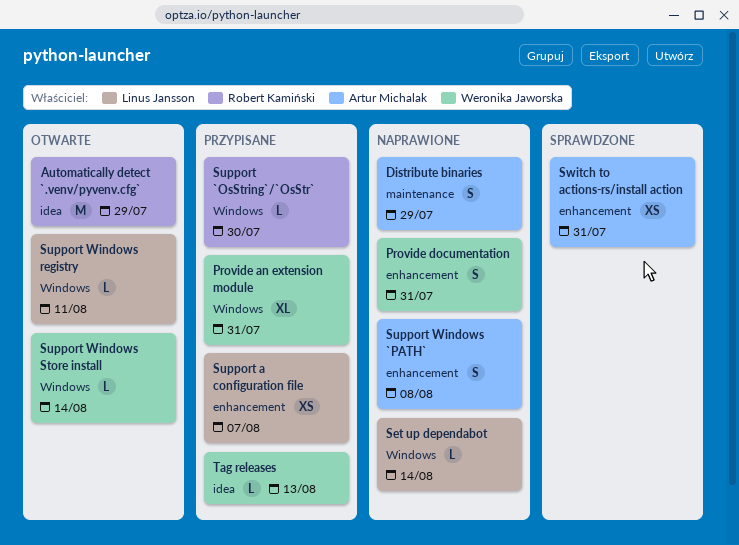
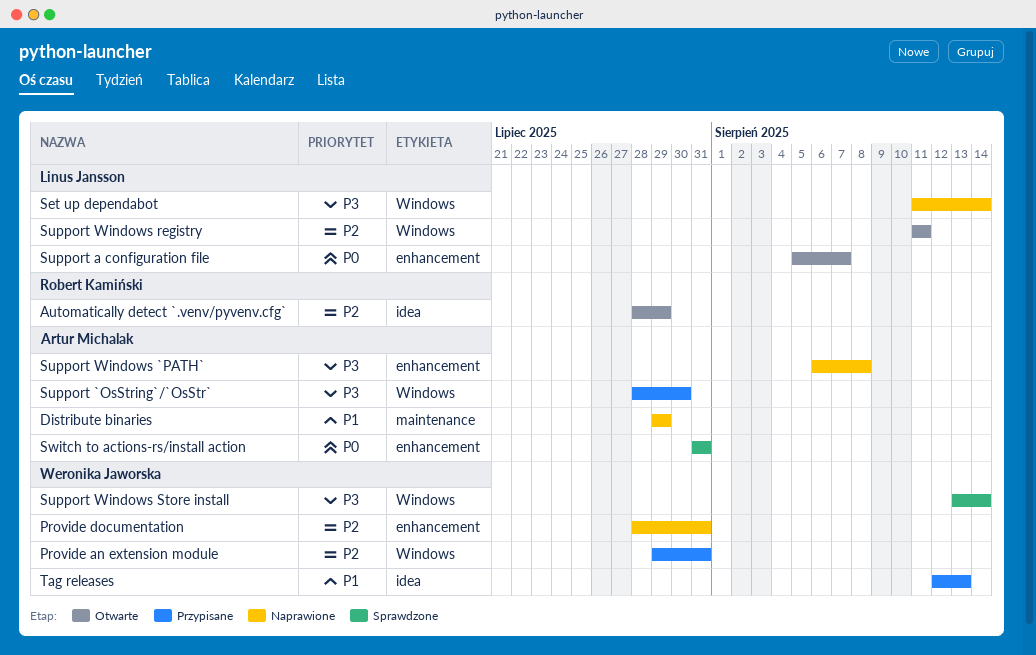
Support `OsString`/`OsStr`, owner: Robert Kamiński -> Artur Michalak
Support a configuration file, status: Przypisane -> Otwarte
Support Windows Store install, status: Otwarte -> Sprawdzone

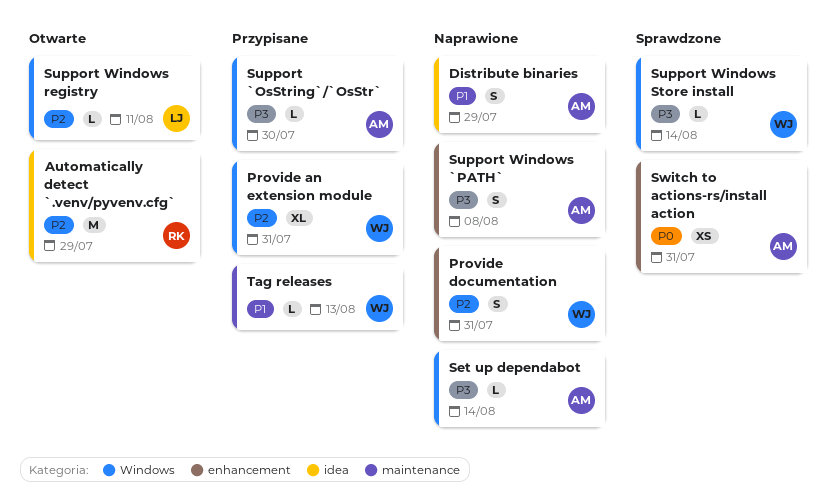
Distribute binaries, label: maintenance -> idea
Set up dependabot, owner: Linus Jansson -> Artur Michalak
Support a configuration file: present -> none
Tag releases, label: idea -> maintenance

